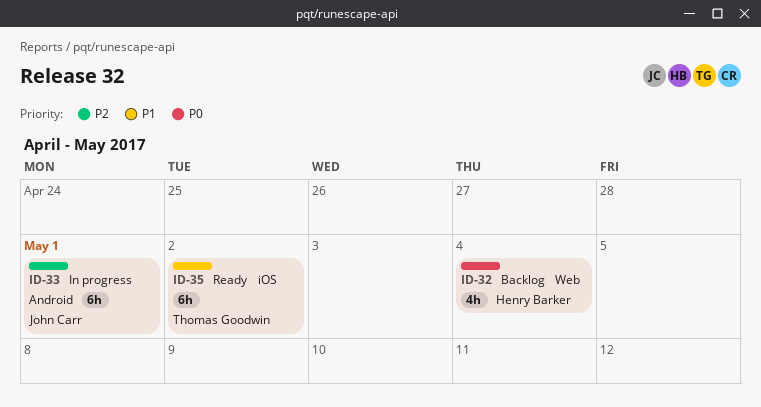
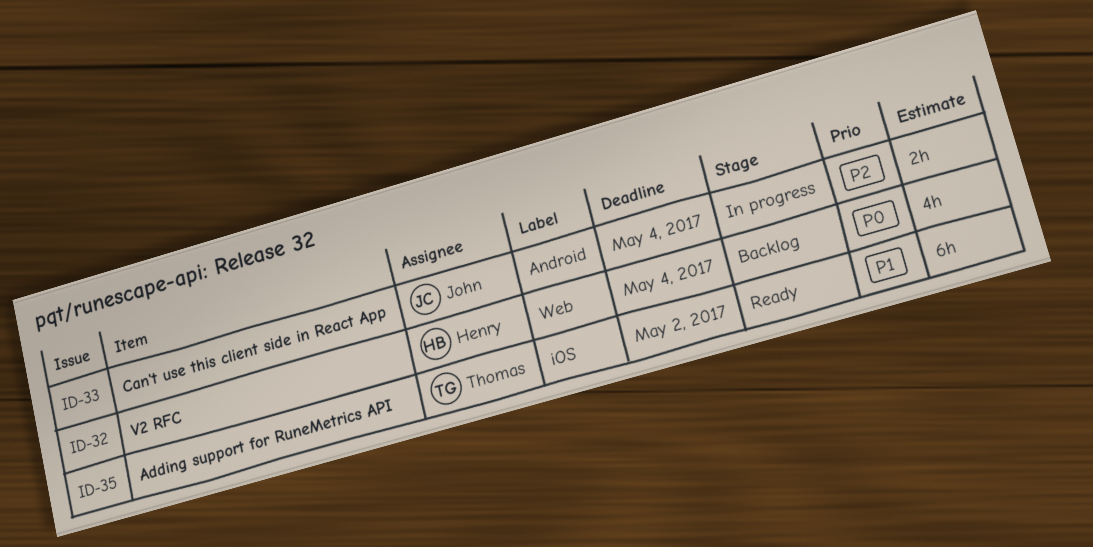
ID-33, estimate: 6h -> 2h
ID-33, due: May 1 -> May 4

